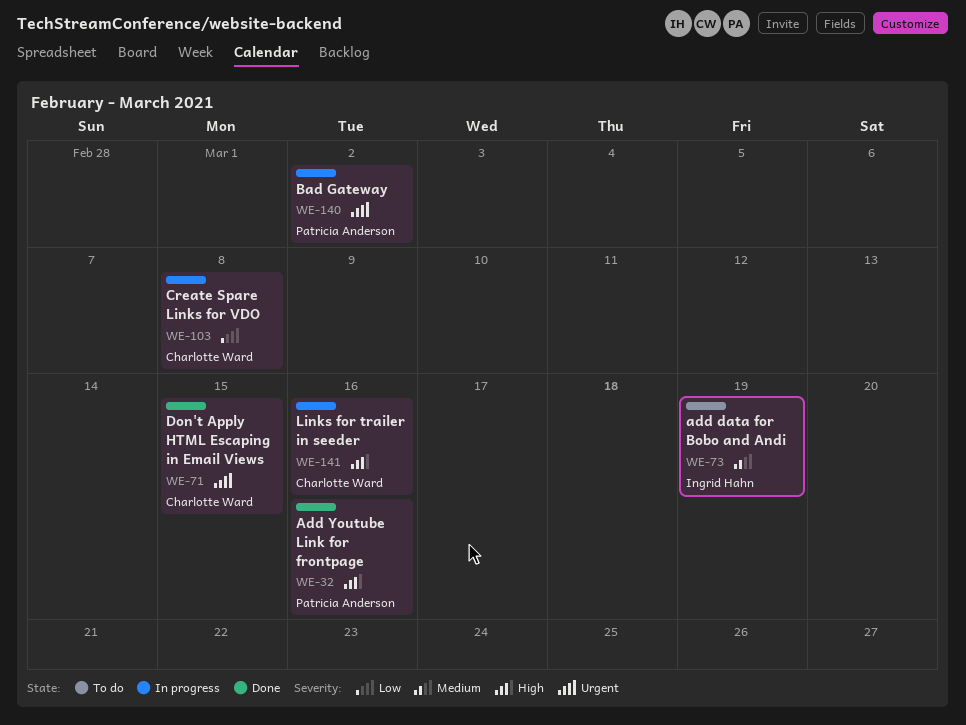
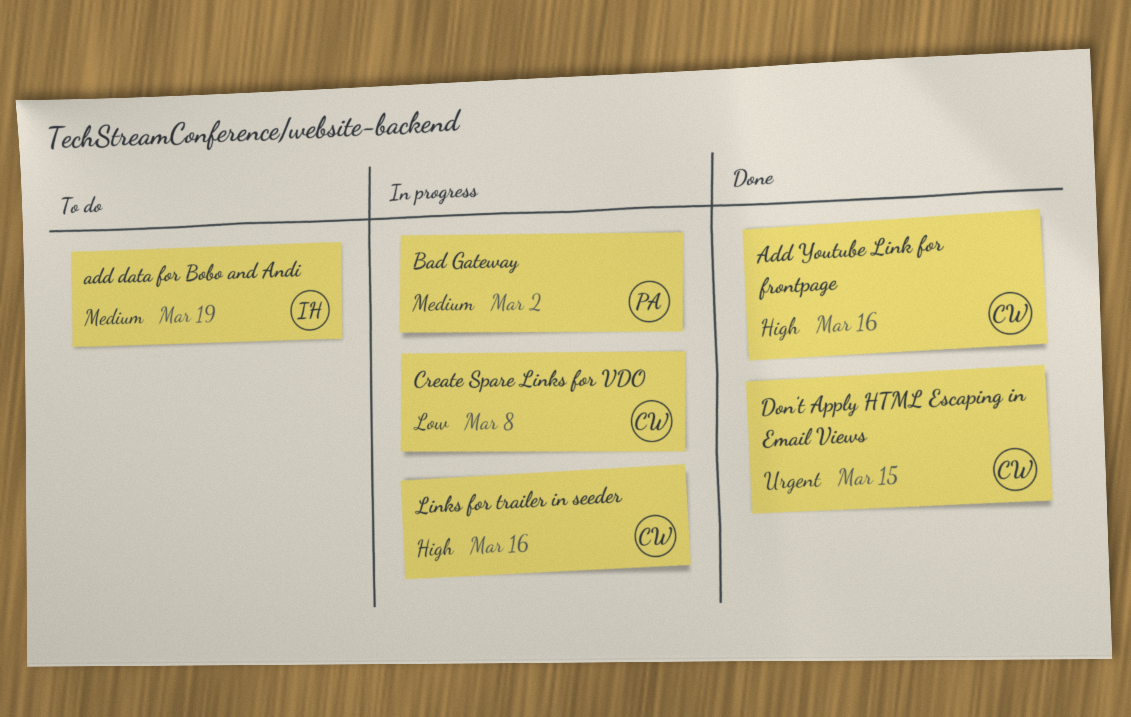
Add Youtube Link for frontpage, owner: Patricia Anderson -> Charlotte Ward
Bad Gateway, priority: Urgent -> Medium

